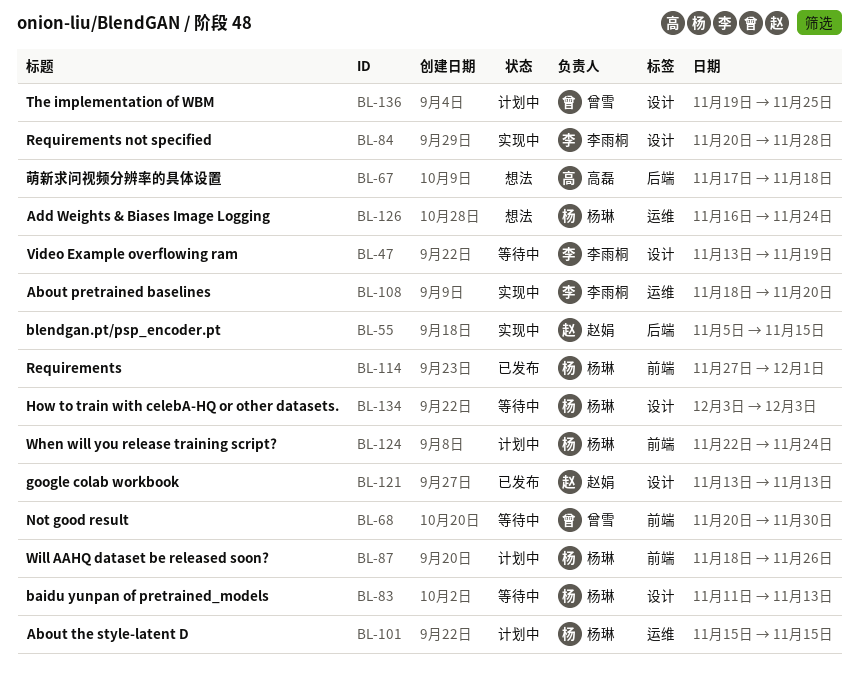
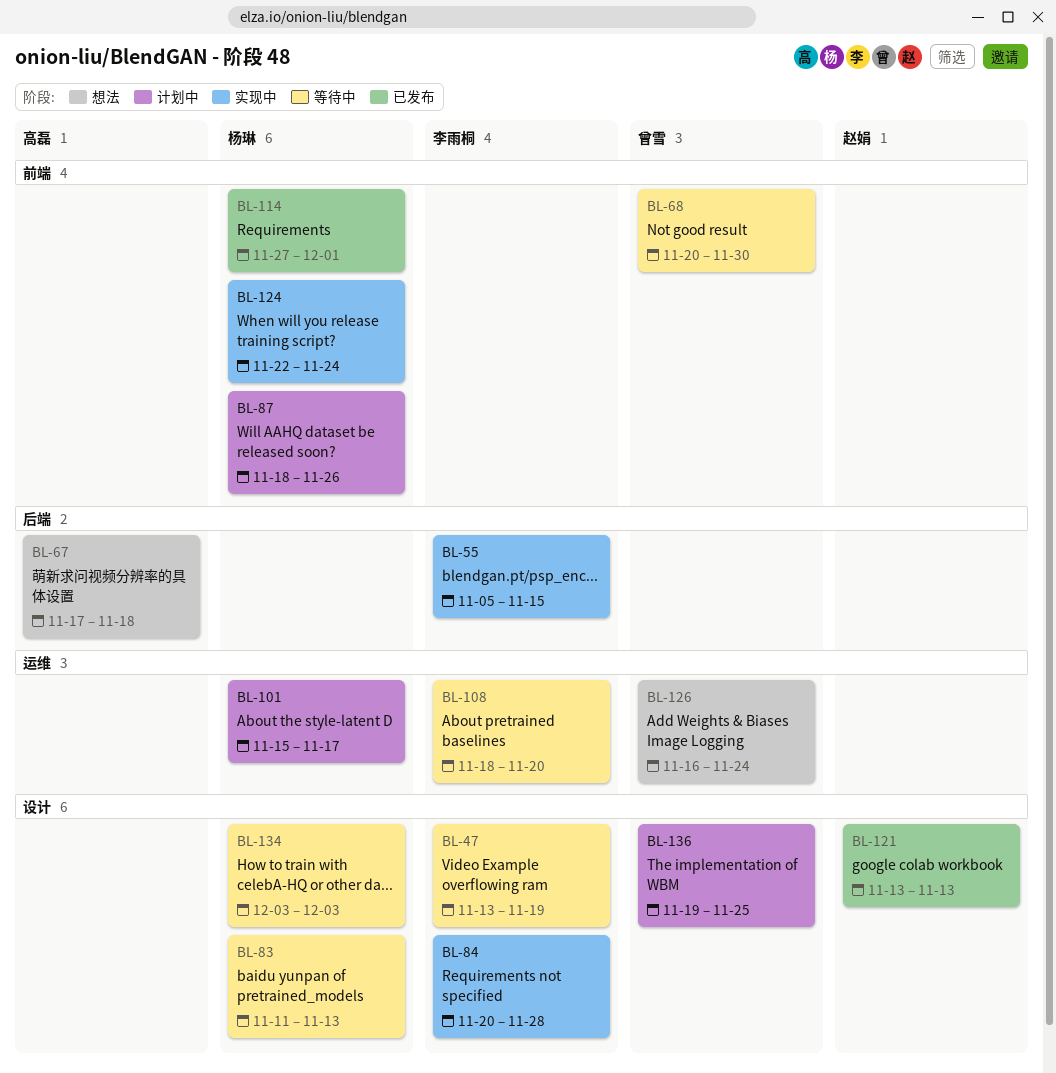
BL-55, owner: 赵娟 -> 李雨桐
BL-101, due: Nov 15 -> Nov 17
BL-108, status: 实现中 -> 等待中
BL-124, status: 计划中 -> 实现中
BL-126, owner: 杨琳 -> 曾雪

